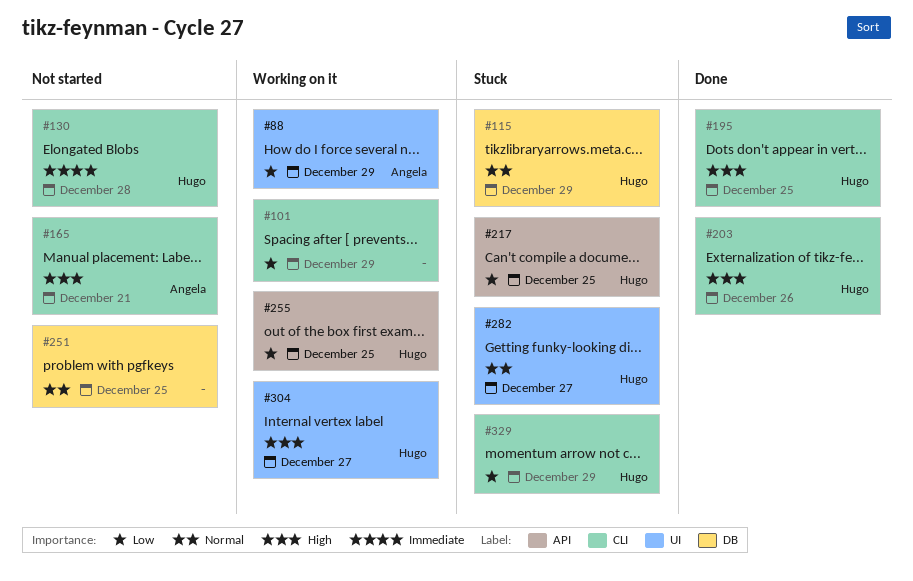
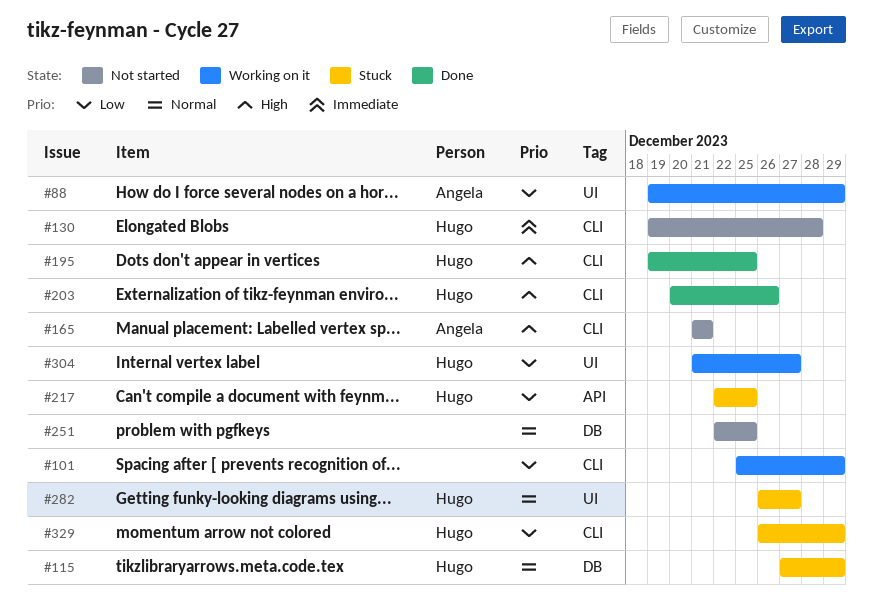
#255: present -> none
#304, priority: High -> Low

